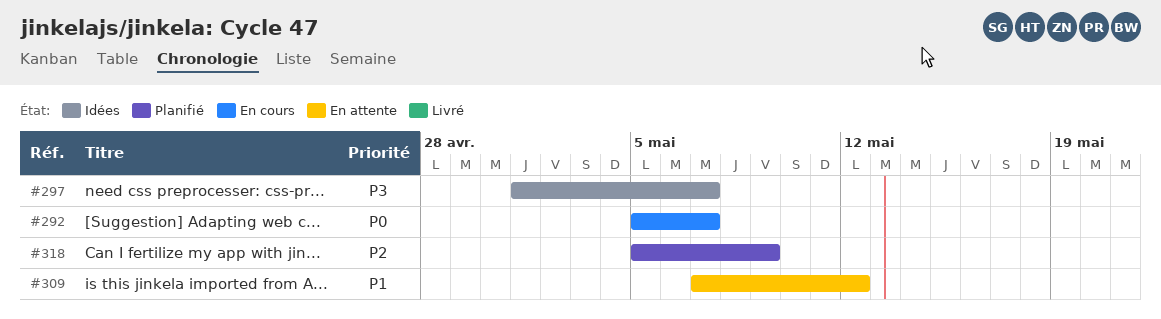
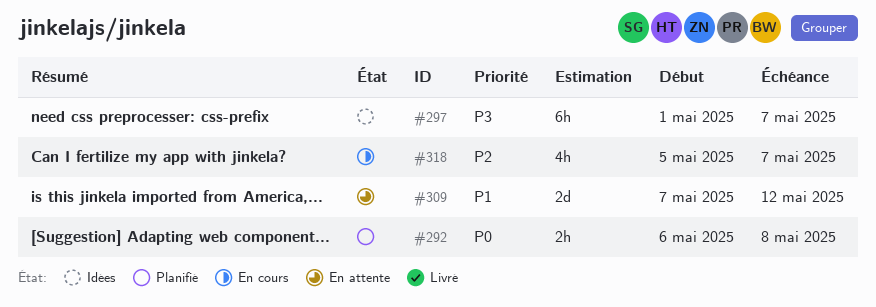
#292, status: En cours -> Planifié
#292, start: May 5 -> May 6
#292, due: May 7 -> May 8
#318, status: Planifié -> En cours
#318, due: May 9 -> May 7

